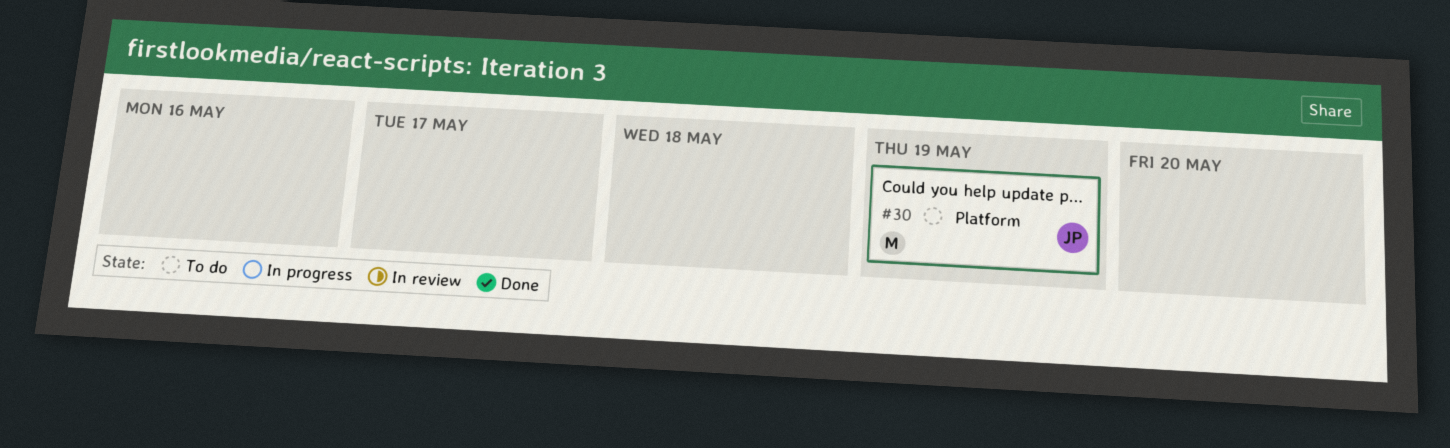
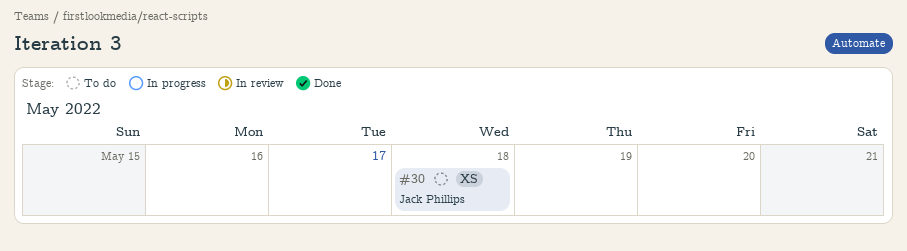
#30, estimate: M -> XS
#30, due: May 19 -> May 18

